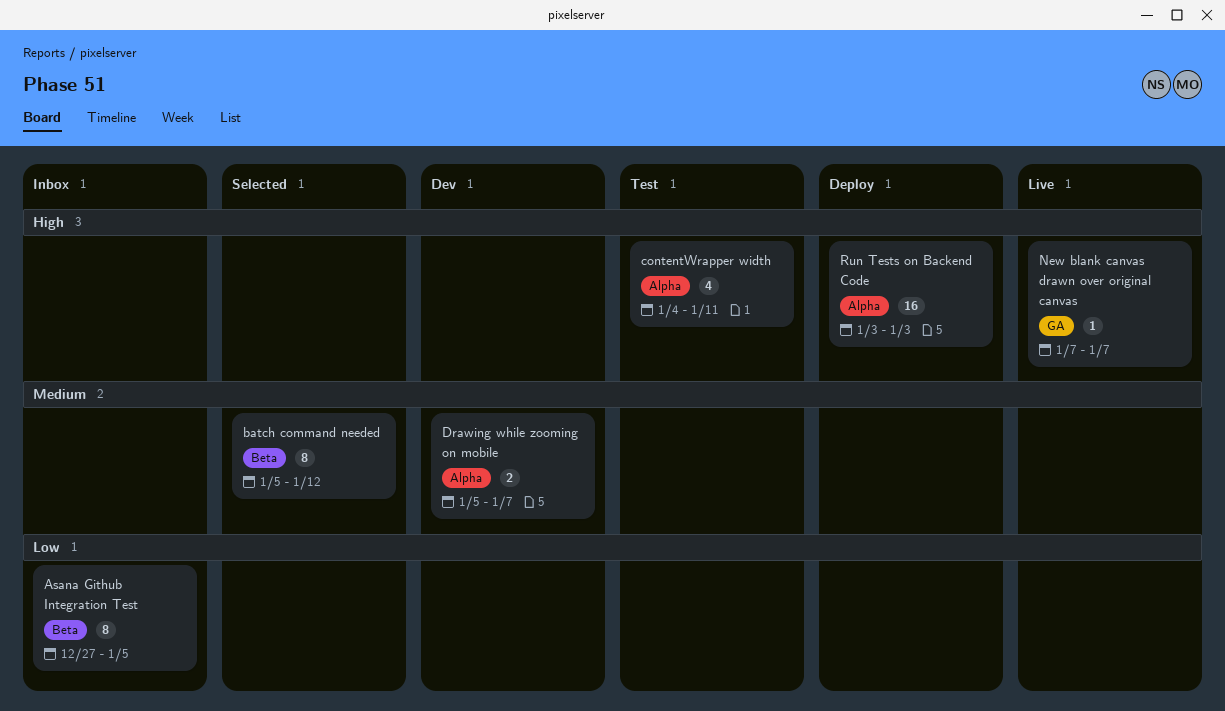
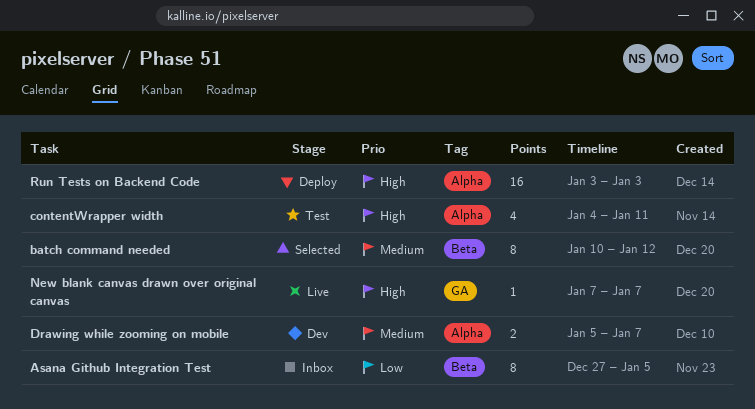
batch command needed, start: Jan 5 -> Jan 10

